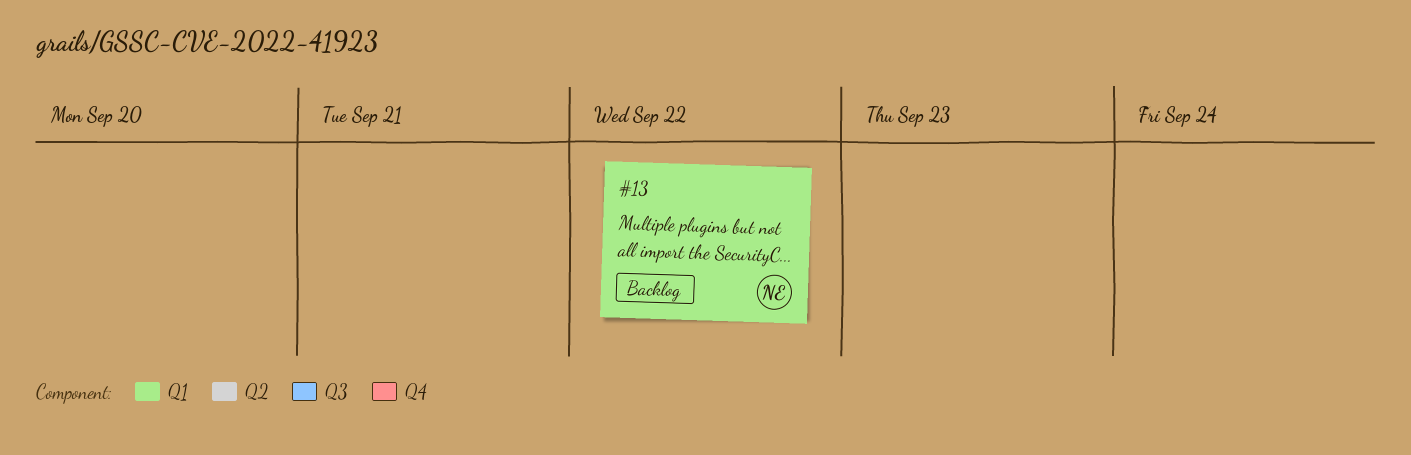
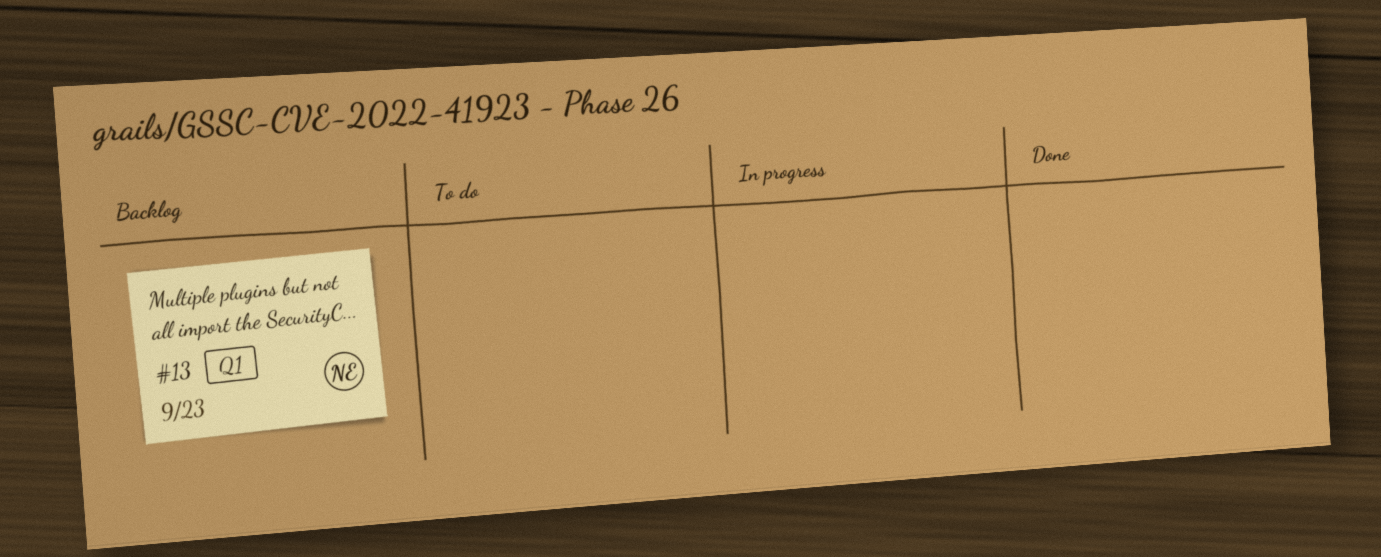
#13, due: Sep 22 -> Sep 23

